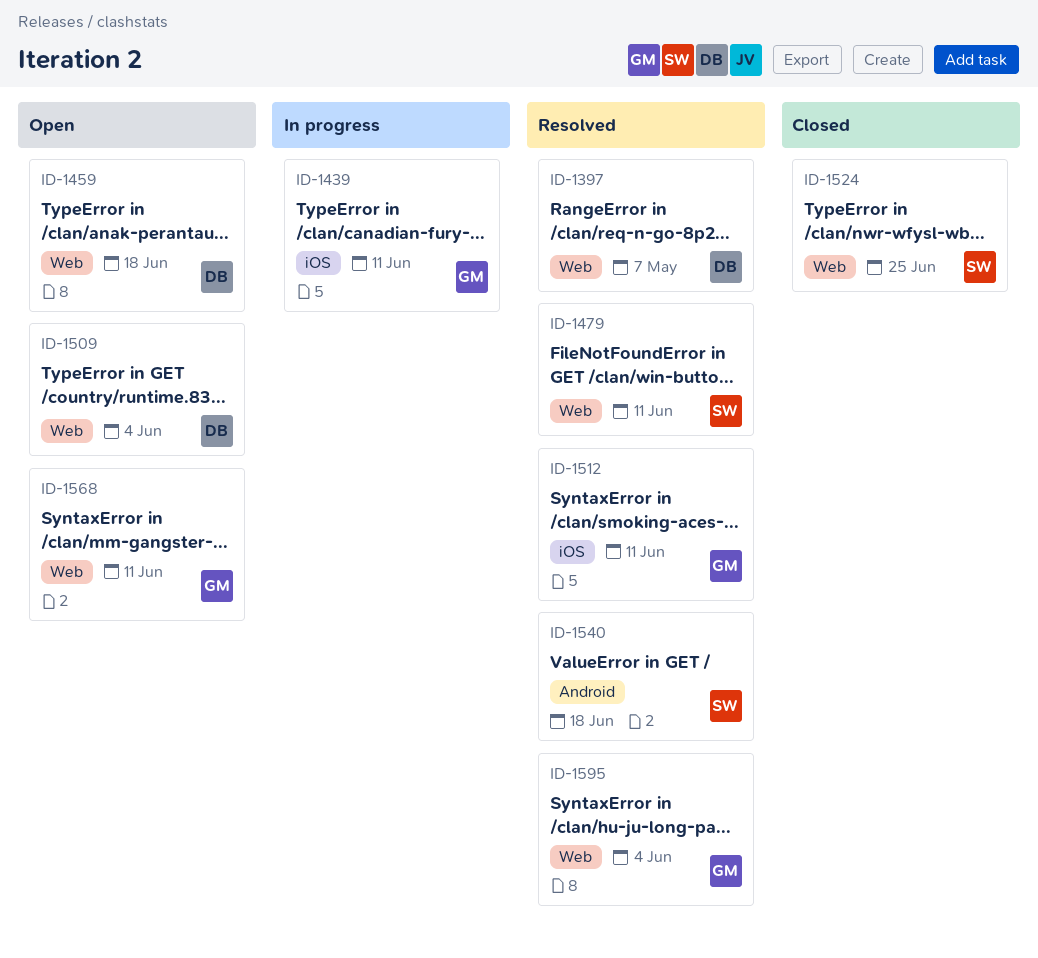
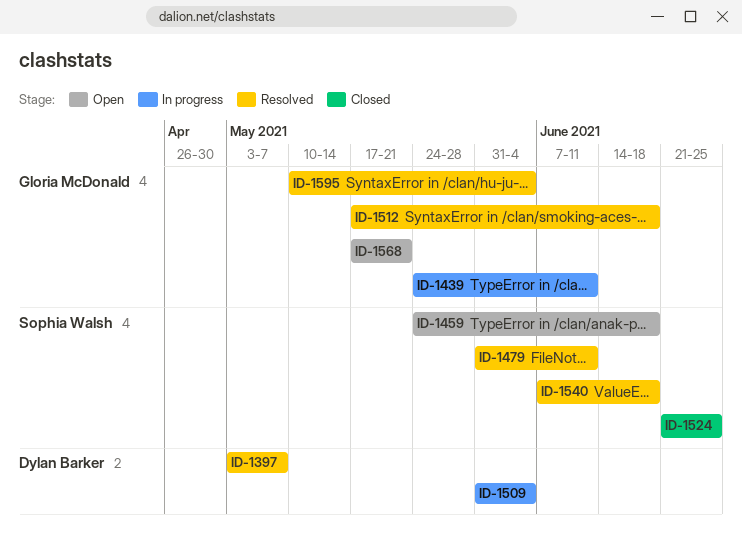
ID-1459, owner: Dylan Barker -> Sophia Walsh
ID-1509, status: Open -> In progress
ID-1512, due: Jun 11 -> Jun 18
ID-1568, due: Jun 11 -> May 21

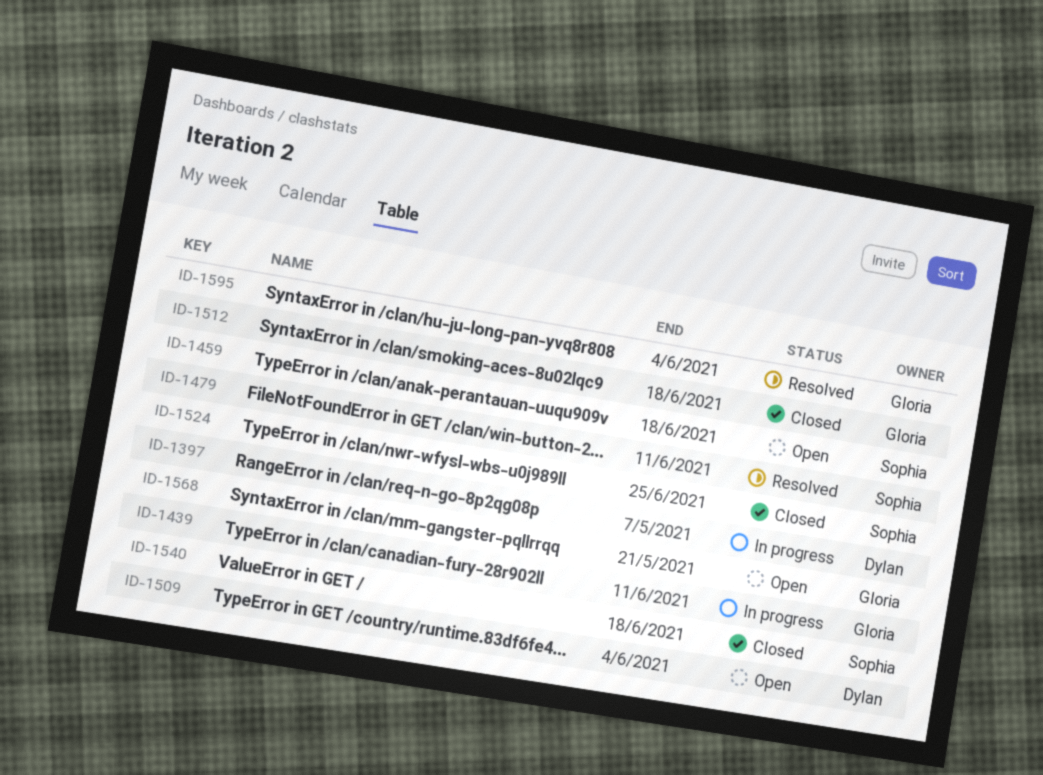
ID-1397, status: Resolved -> In progress
ID-1509, status: In progress -> Open
ID-1512, status: Resolved -> Closed
ID-1540, status: Resolved -> Closed

